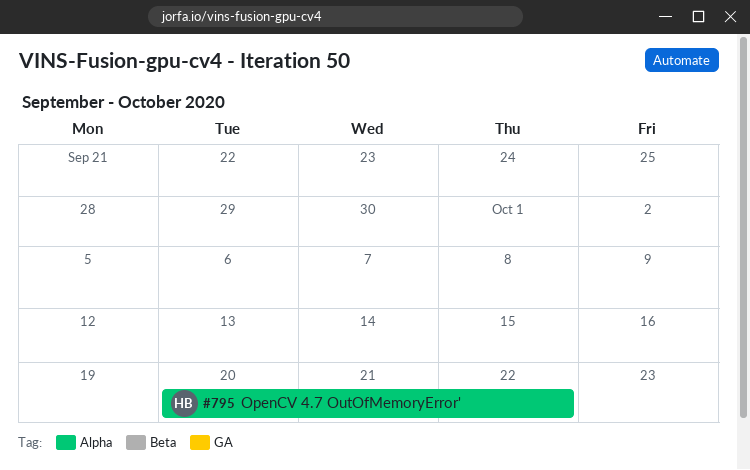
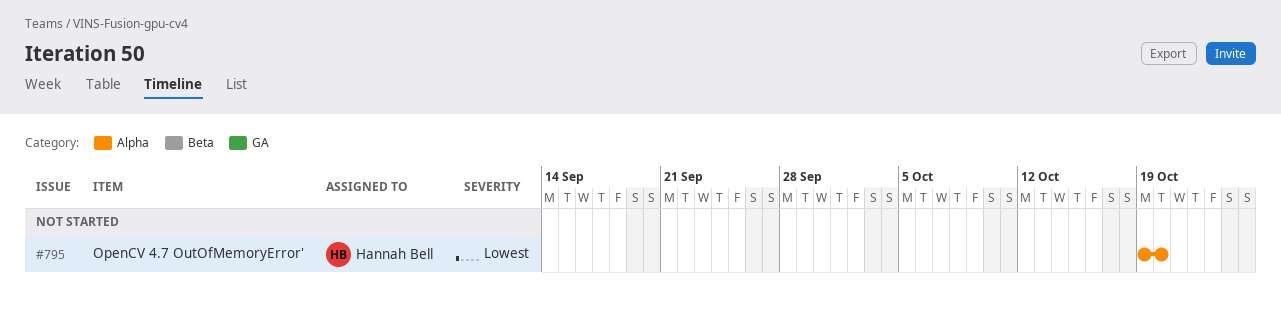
#795, start: Oct 20 -> Oct 19
#795, due: Oct 22 -> Oct 20

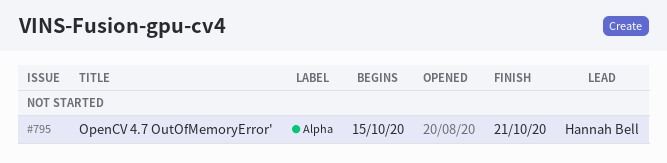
#795, start: Oct 19 -> Oct 15
#795, due: Oct 20 -> Oct 21

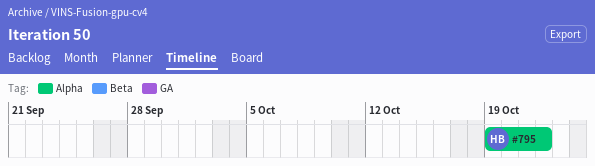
#795, start: Oct 15 -> Oct 19
#795, due: Oct 21 -> Oct 22

